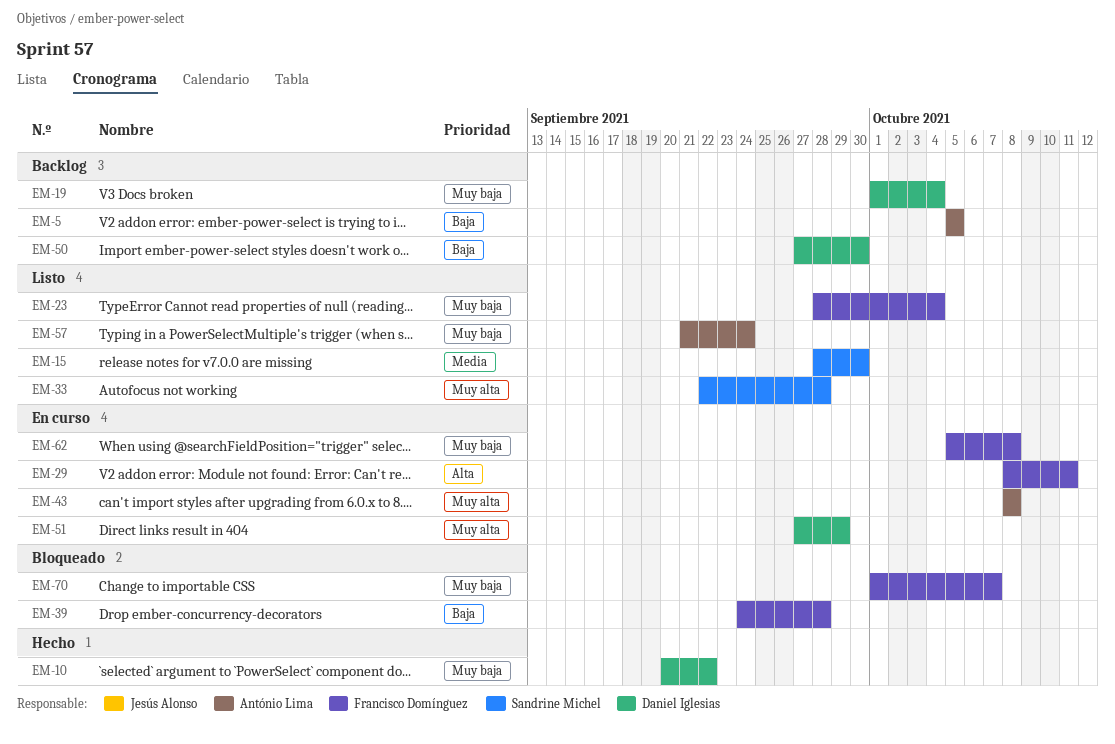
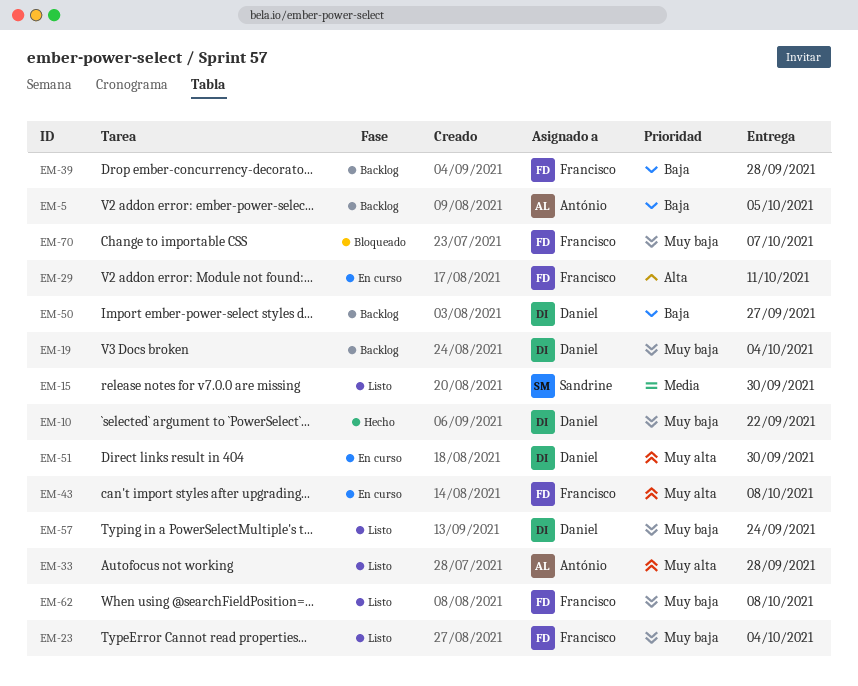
EM-33, owner: Sandrine Michel -> António Lima
EM-39, status: Bloqueado -> Backlog
EM-43, owner: António Lima -> Francisco Domínguez
EM-50, due: Sep 30 -> Sep 27
EM-51, due: Sep 29 -> Sep 30
EM-57, owner: António Lima -> Daniel Iglesias
EM-62, status: En curso -> Listo

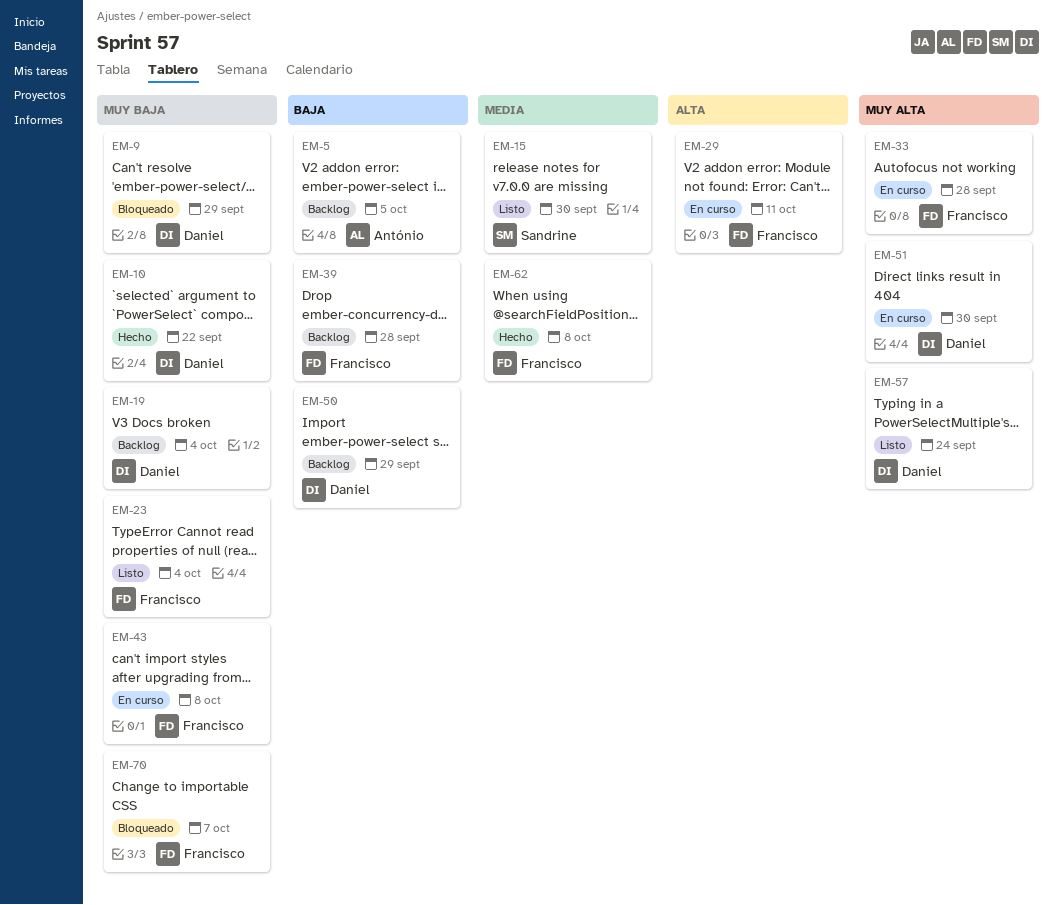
EM-9: none -> present
EM-33, status: Listo -> En curso
EM-33, owner: António -> Francisco
EM-43, priority: Muy alta -> Muy baja
EM-50, due: Sep 27 -> Sep 29
EM-57, priority: Muy baja -> Muy alta
EM-62, status: Listo -> Hecho
EM-62, priority: Muy baja -> Media

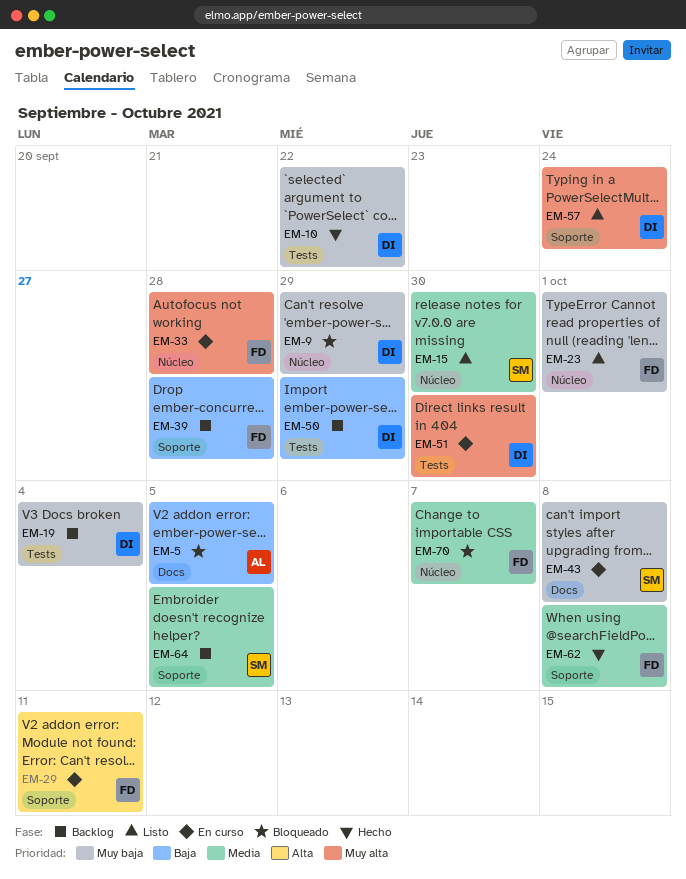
EM-5, status: Backlog -> Bloqueado
EM-23, due: Oct 4 -> Oct 1
EM-43, owner: Francisco -> Sandrine
EM-64: none -> present
EM-70, priority: Muy baja -> Media

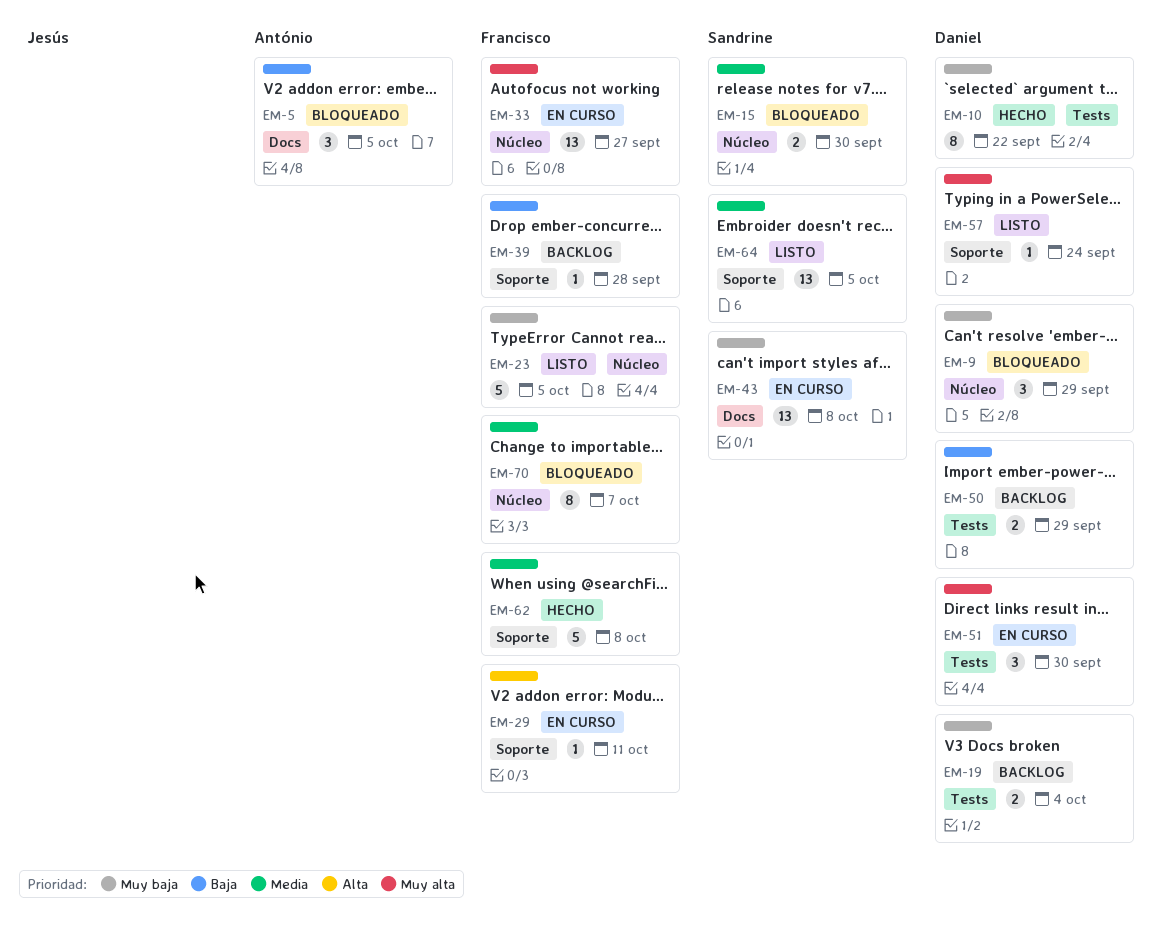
EM-15, status: Listo -> Bloqueado
EM-23, due: Oct 1 -> Oct 5
EM-33, due: Sep 28 -> Sep 27
EM-64, status: Backlog -> Listo

